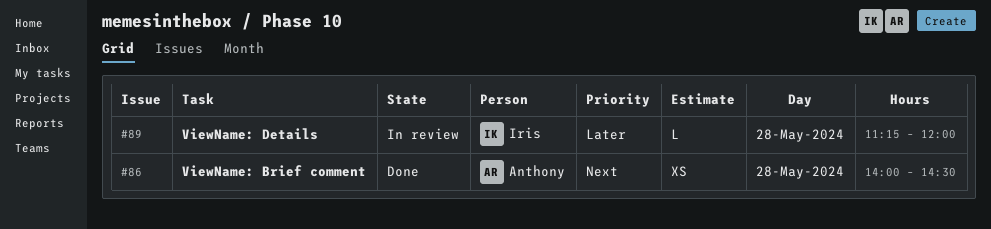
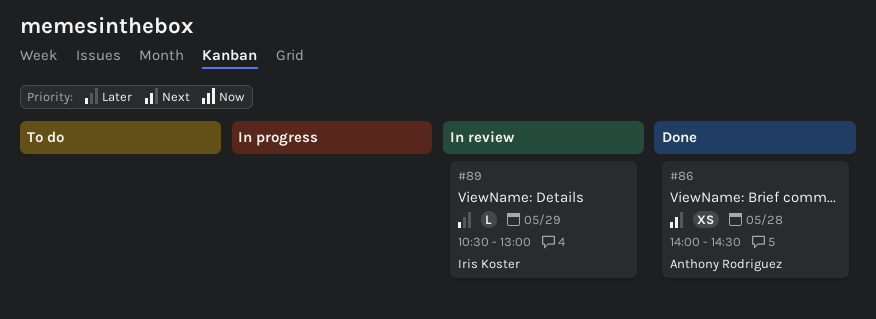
#89, day: May 28 -> May 29
#89, begins: 11:15 -> 10:30
#89, ends: 12:00 -> 13:00

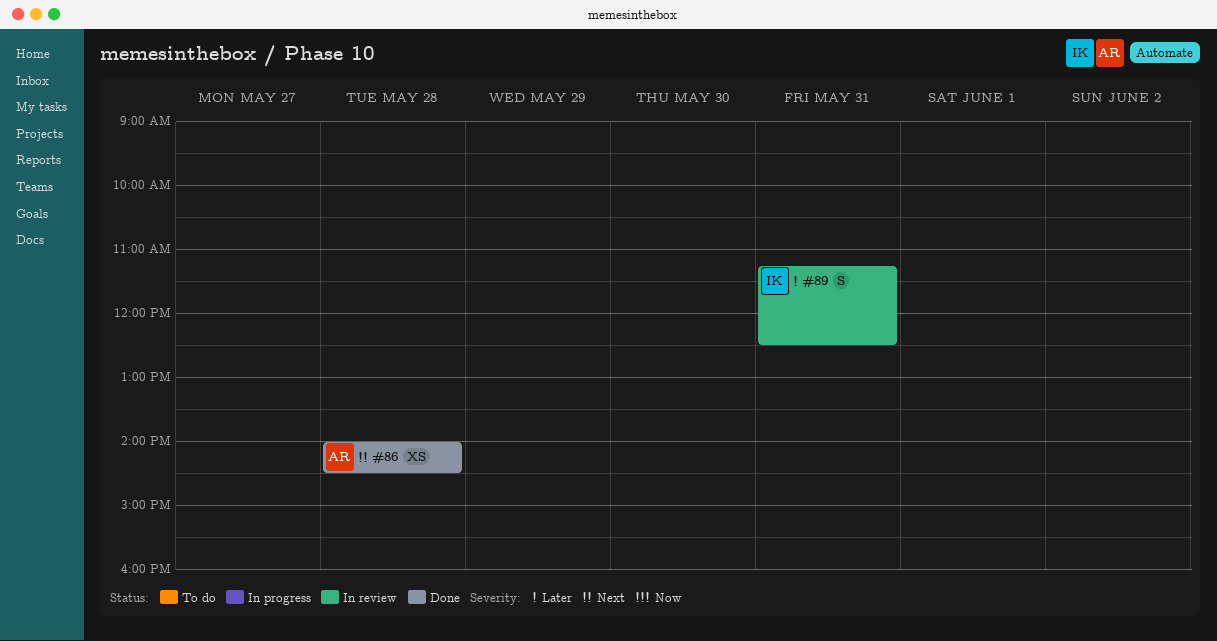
#89, estimate: L -> S
#89, day: May 29 -> May 31
#89, begins: 10:30 -> 11:15
#89, ends: 13:00 -> 12:30

